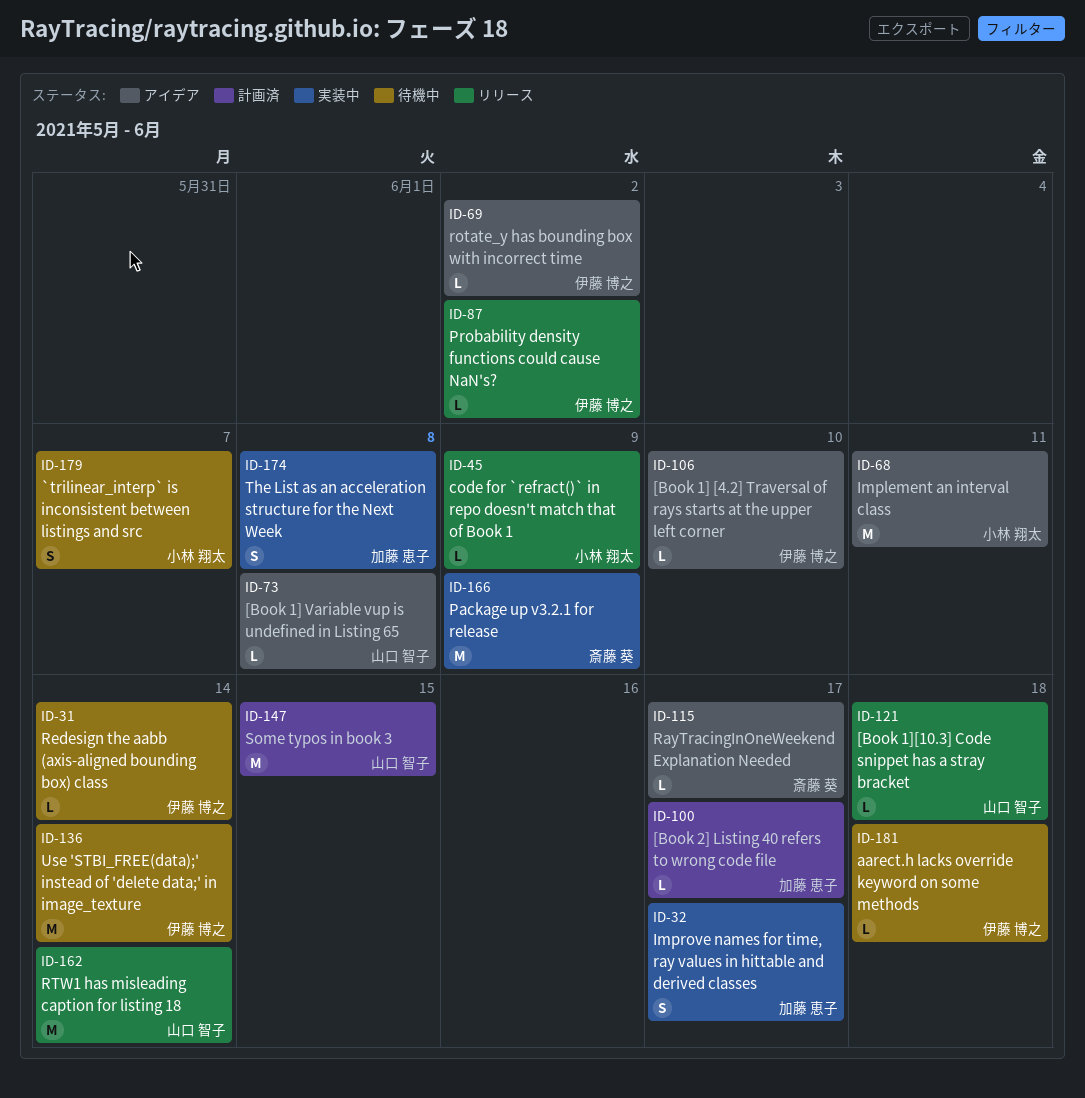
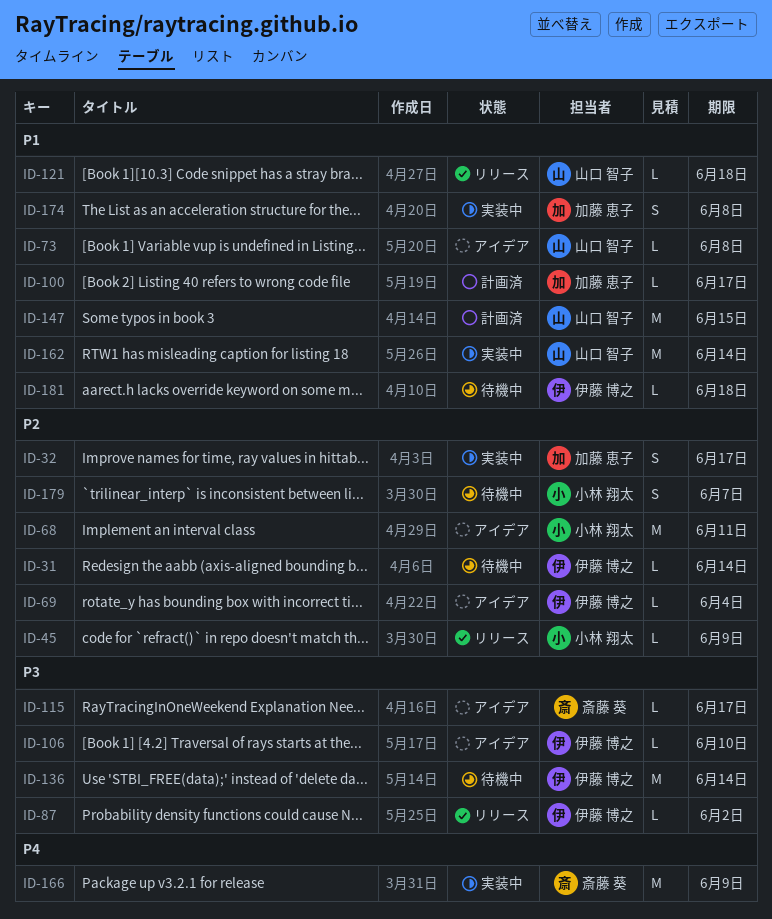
ID-69, due: Jun 2 -> Jun 4
ID-162, status: リリース -> 実装中

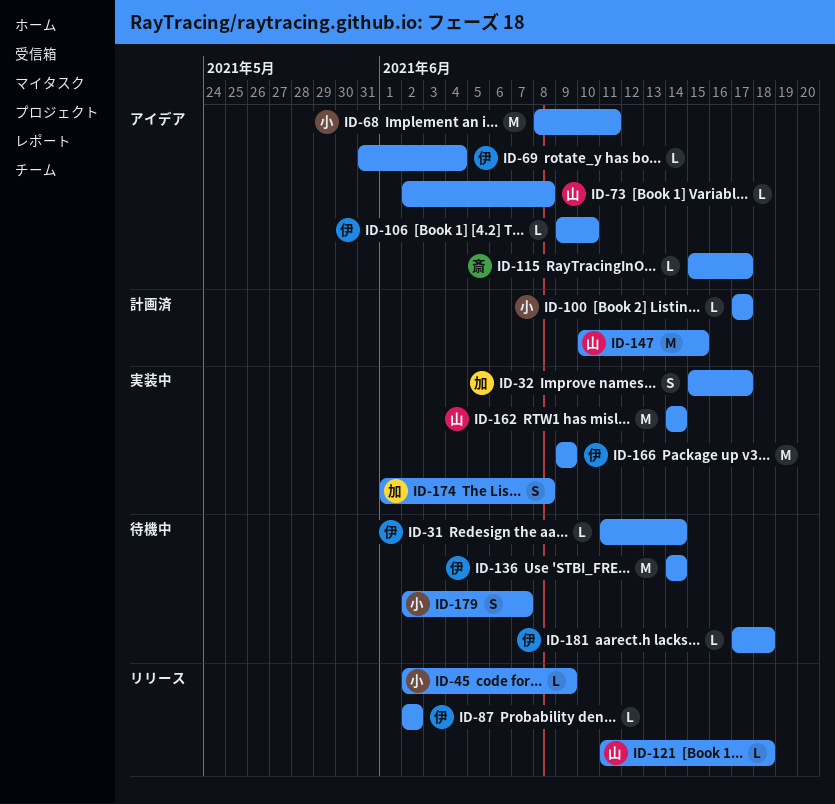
ID-100, owner: 加藤 恵子 -> 小林 翔太
ID-166, owner: 斎藤 葵 -> 伊藤 博之

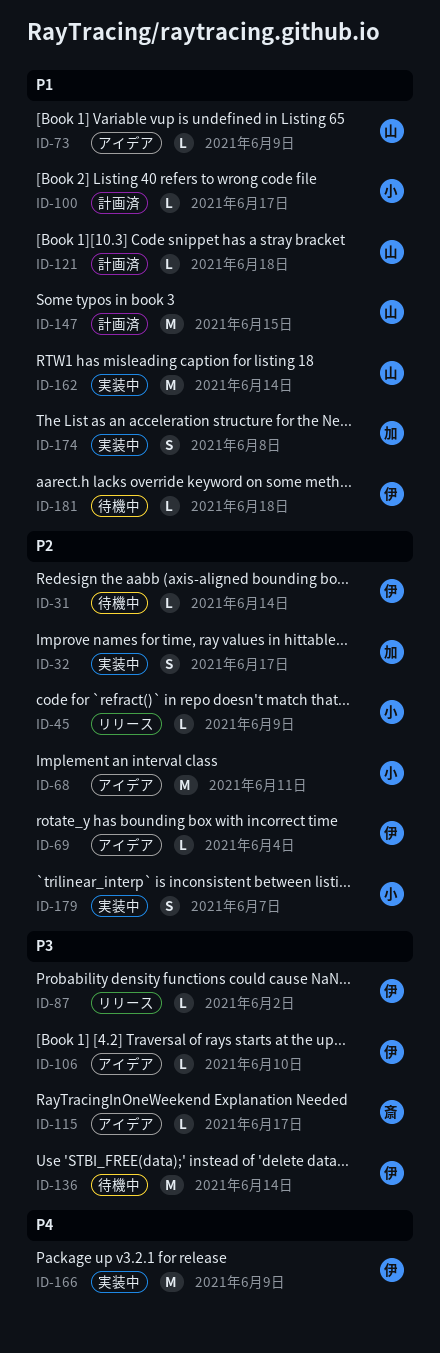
ID-73, due: Jun 8 -> Jun 9
ID-121, status: リリース -> 計画済
ID-179, status: 待機中 -> 実装中

